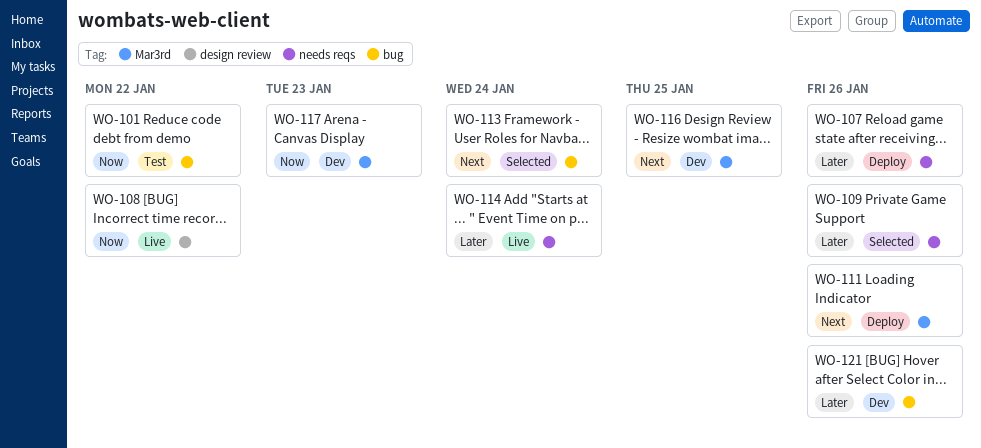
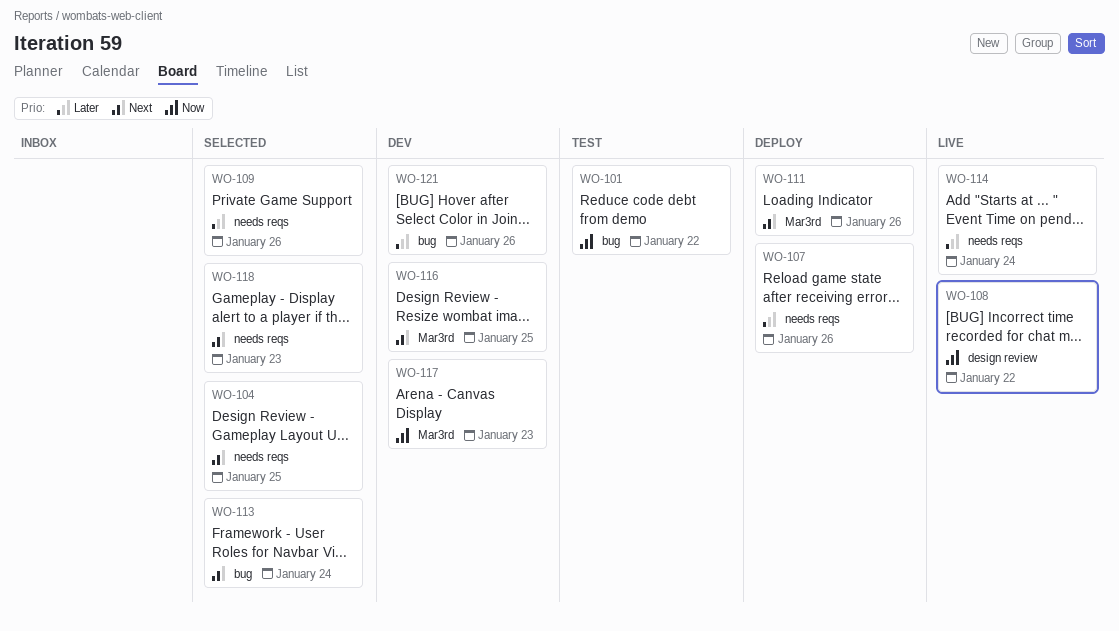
WO-104: none -> present
WO-118: none -> present

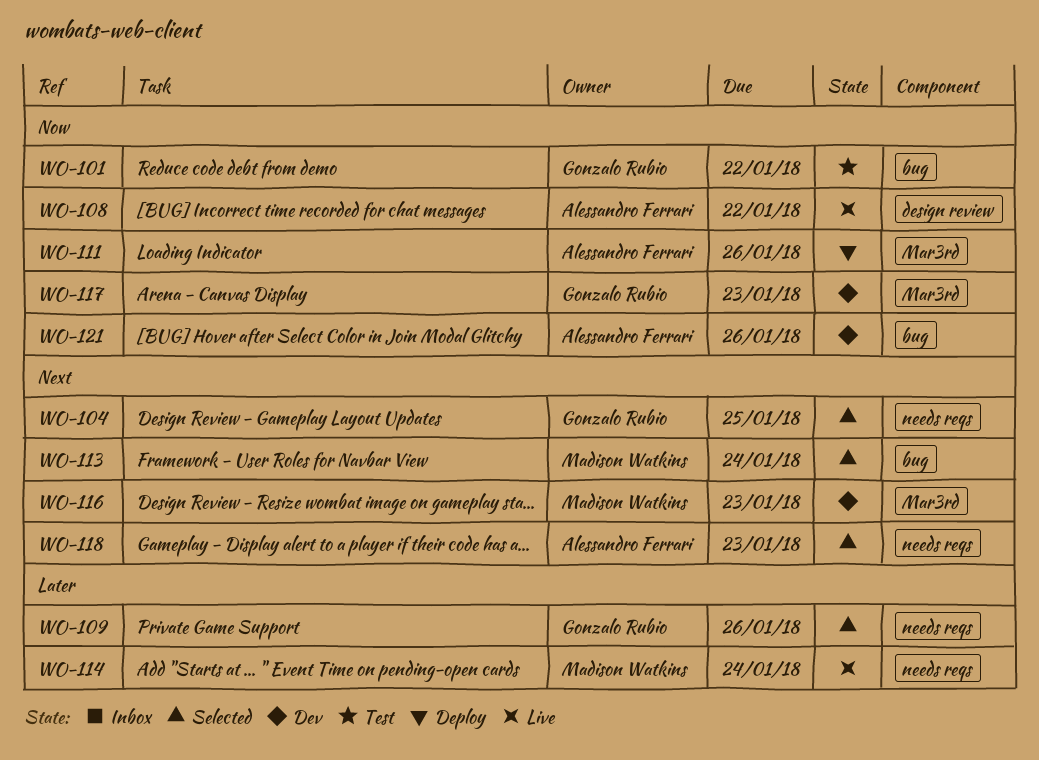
WO-107: present -> none
WO-111, priority: Next -> Now
WO-116, due: Jan 25 -> Jan 23
WO-121, priority: Later -> Now

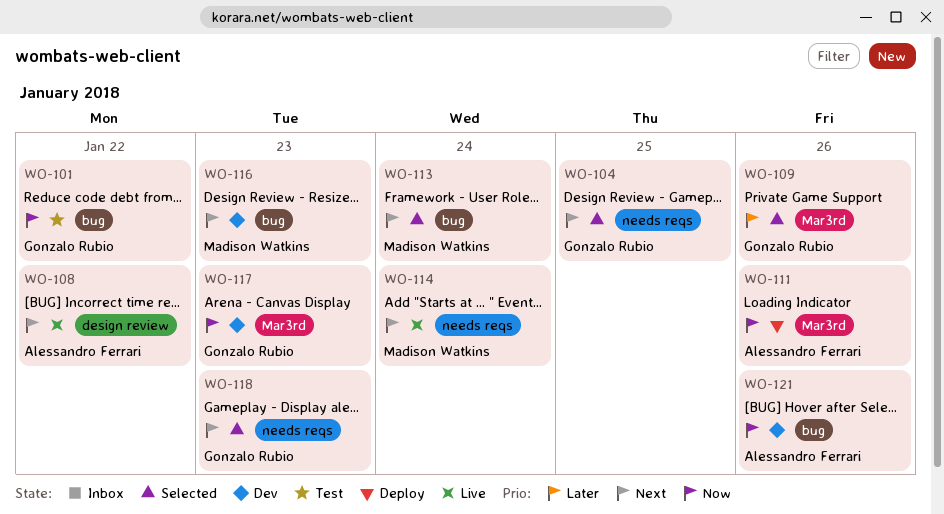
WO-108, priority: Now -> Next
WO-109, label: needs reqs -> Mar3rd
WO-114, priority: Later -> Next
WO-116, label: Mar3rd -> bug
WO-118, owner: Alessandro Ferrari -> Gonzalo Rubio

